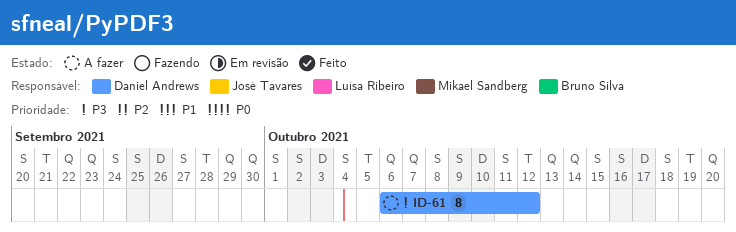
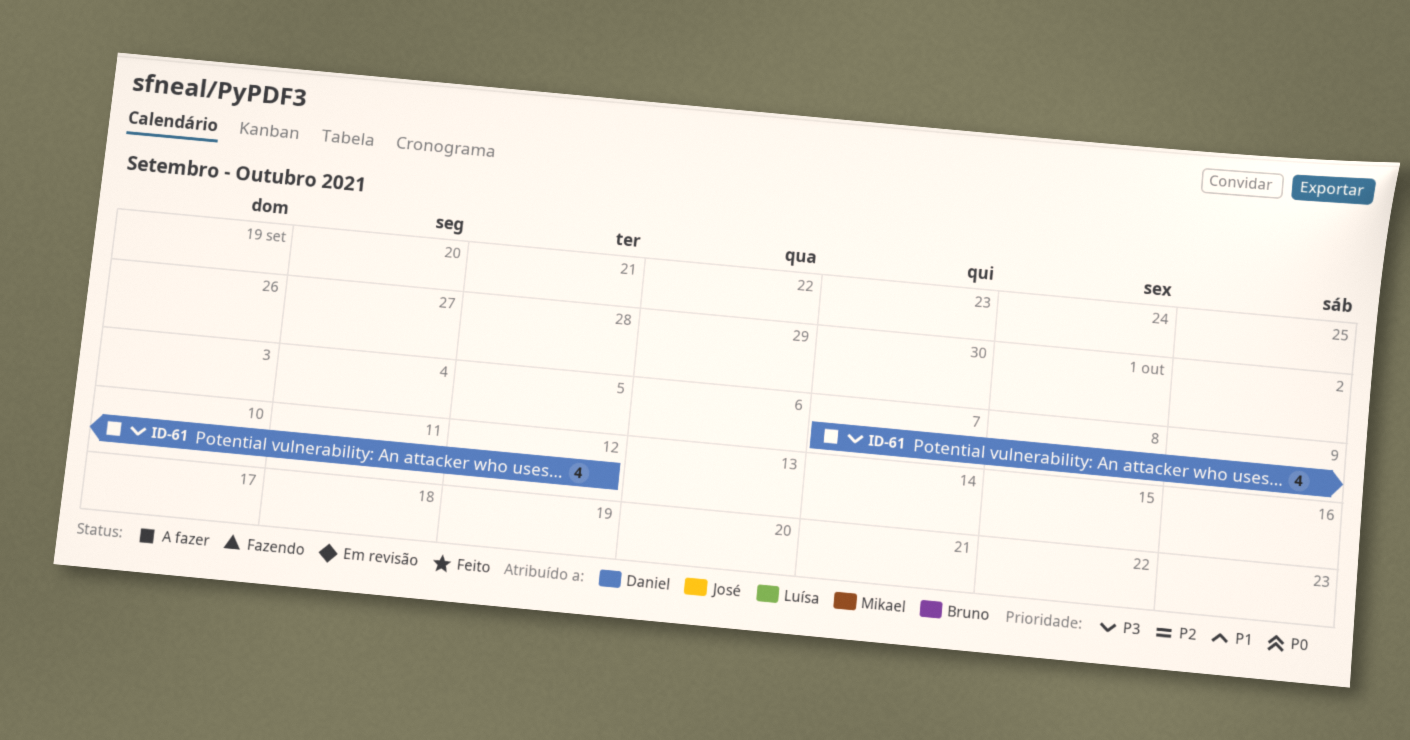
ID-61, estimate: 8 -> 4
ID-61, start: Oct 6 -> Oct 7

